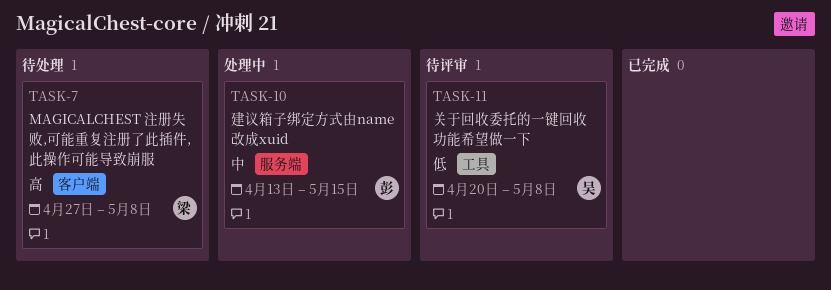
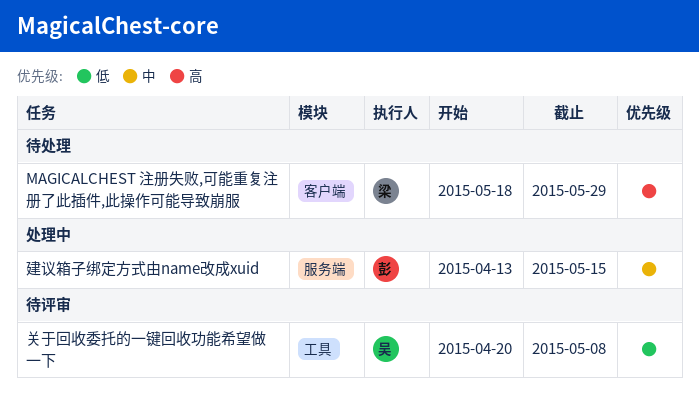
MAGICALCHEST 注册失败,可能重复注册了此插件,此操作可能导致崩服, start: Apr 27 -> May 18
MAGICALCHEST 注册失败,可能重复注册了此插件,此操作可能导致崩服, due: May 8 -> May 29

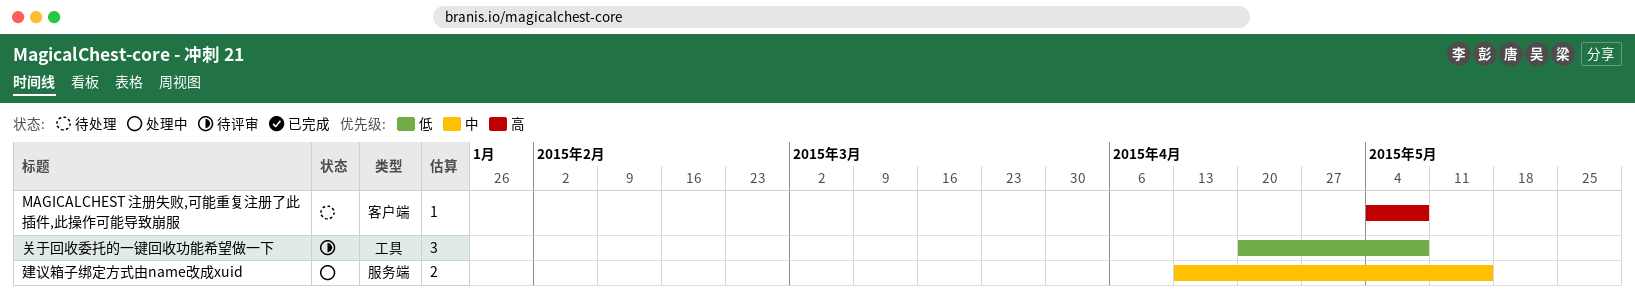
MAGICALCHEST 注册失败,可能重复注册了此插件,此操作可能导致崩服, start: May 18 -> May 4
MAGICALCHEST 注册失败,可能重复注册了此插件,此操作可能导致崩服, due: May 29 -> May 8

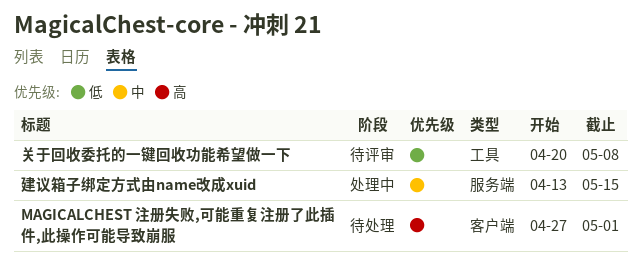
MAGICALCHEST 注册失败,可能重复注册了此插件,此操作可能导致崩服, start: May 4 -> Apr 27
MAGICALCHEST 注册失败,可能重复注册了此插件,此操作可能导致崩服, due: May 8 -> May 1

